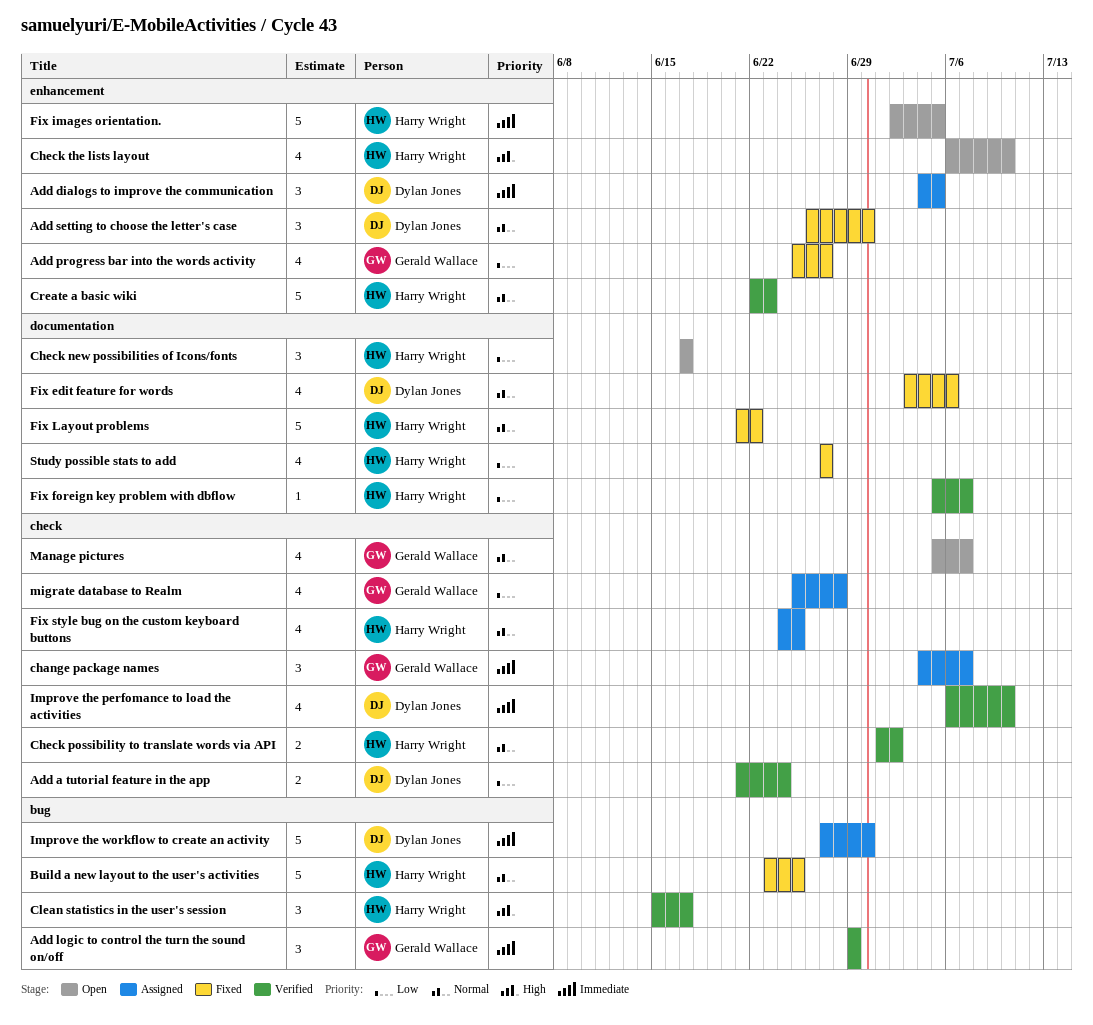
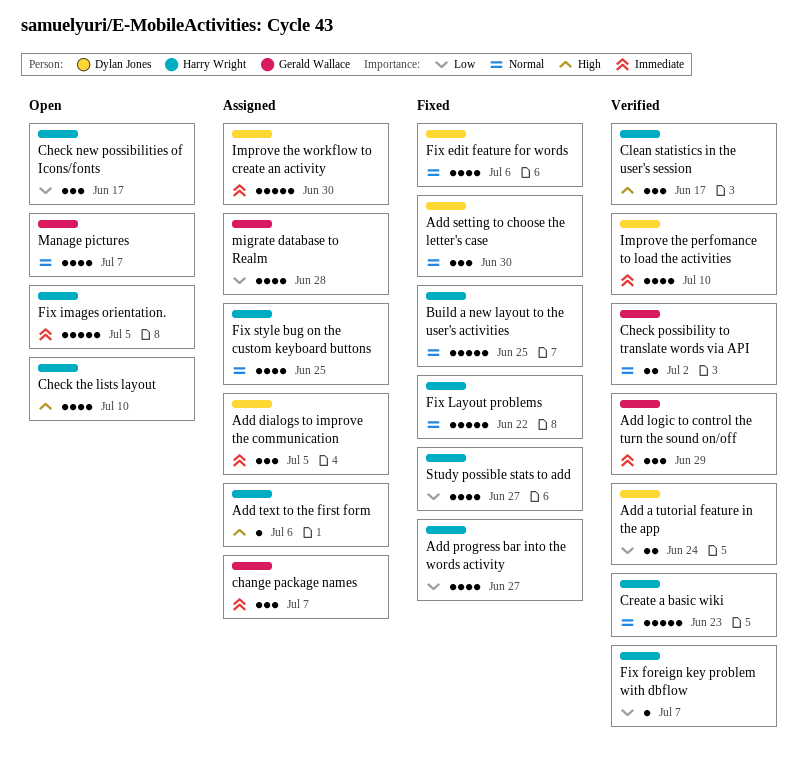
Add progress bar into the words activity, owner: Gerald Wallace -> Harry Wright
Add text to the first form: none -> present
Check possibility to translate words via API, owner: Harry Wright -> Gerald Wallace

